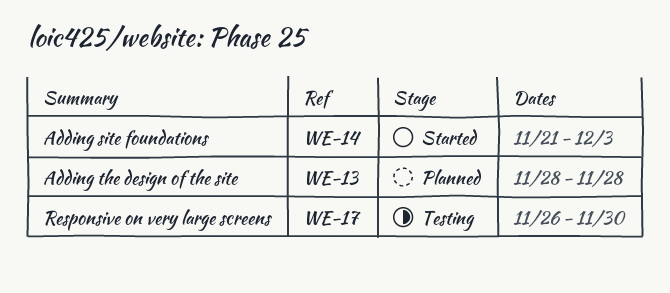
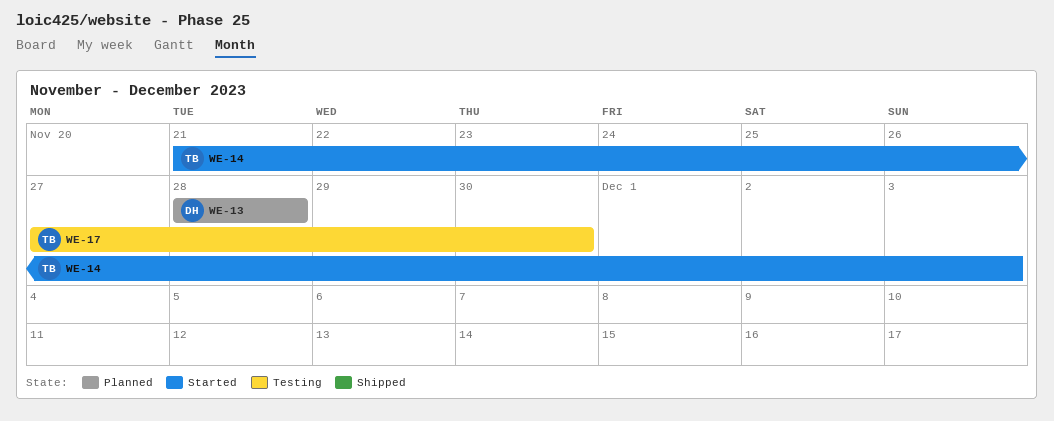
WE-17, start: Nov 26 -> Nov 27

